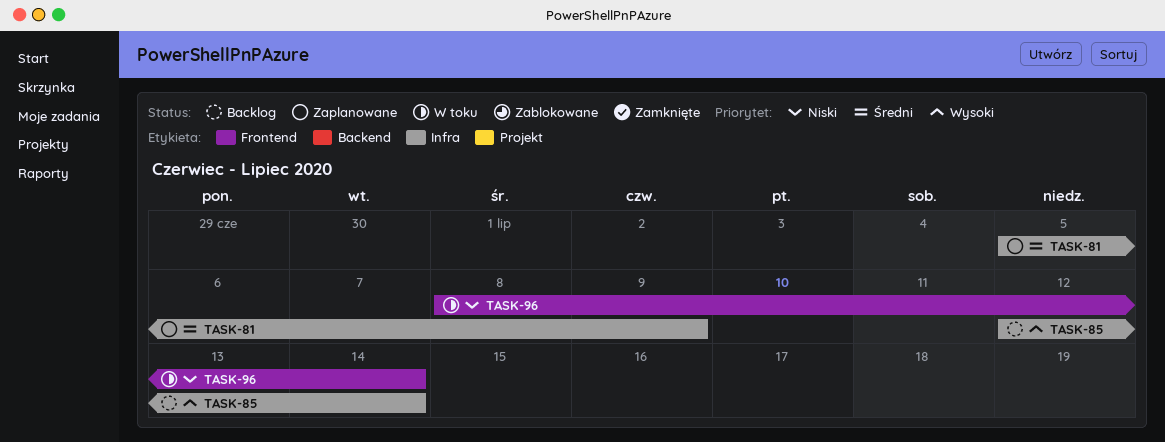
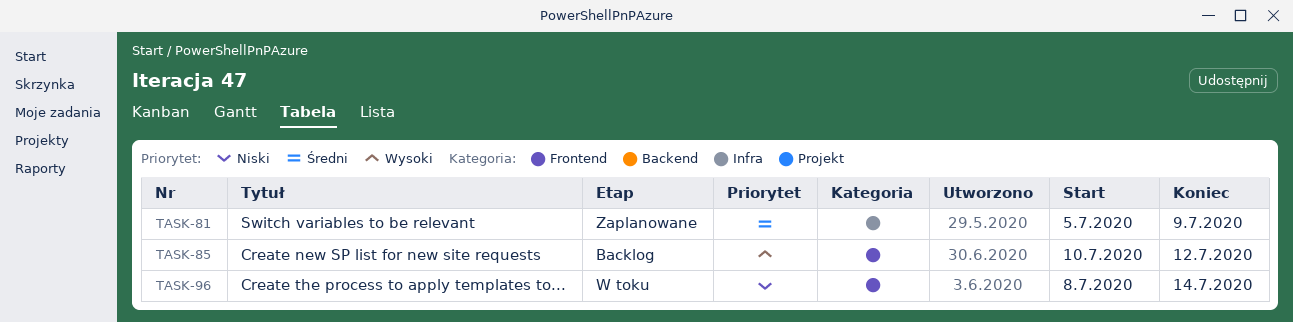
TASK-85, label: Infra -> Frontend
TASK-85, start: Jul 12 -> Jul 10
TASK-85, due: Jul 14 -> Jul 12

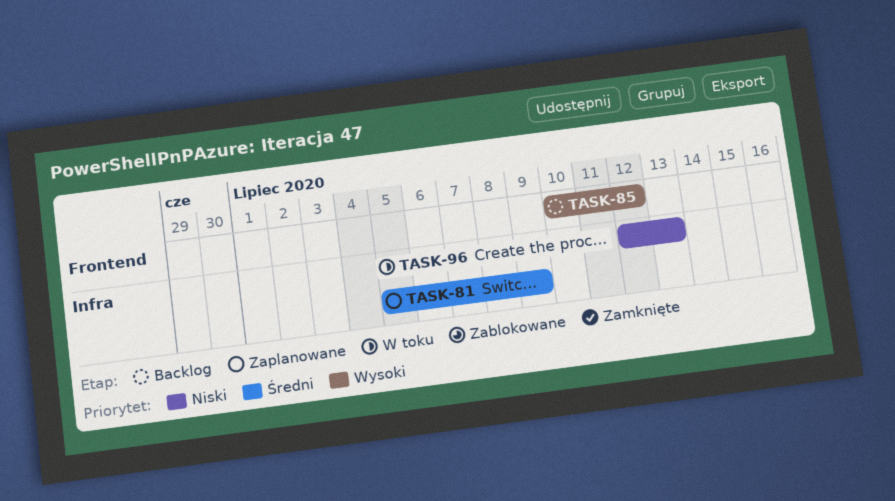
TASK-96, label: Frontend -> Infra
TASK-96, start: Jul 8 -> Jul 12
TASK-96, due: Jul 14 -> Jul 13

